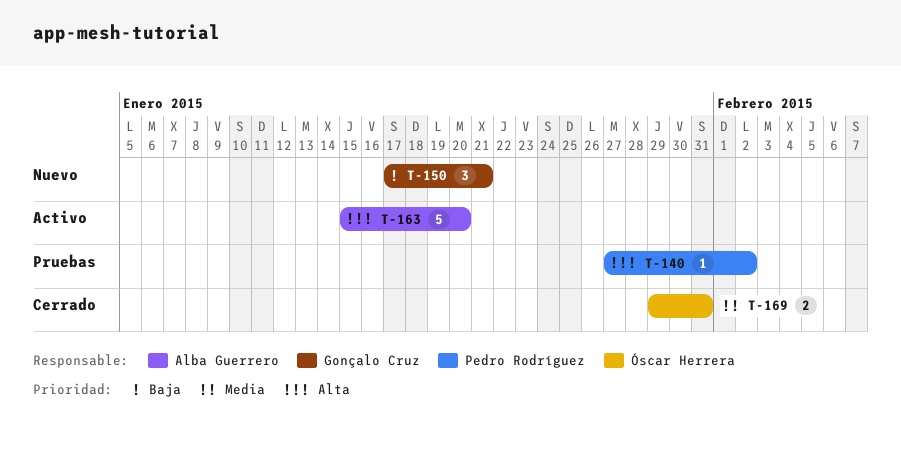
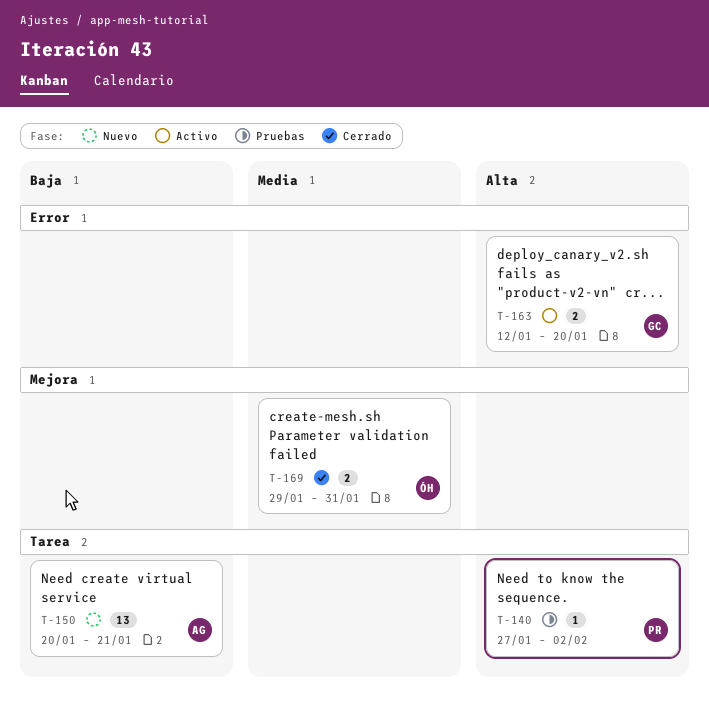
T-150, owner: Gonçalo Cruz -> Alba Guerrero
T-150, estimate: 3 -> 13
T-150, start: Jan 17 -> Jan 20
T-163, owner: Alba Guerrero -> Gonçalo Cruz
T-163, estimate: 5 -> 2
T-163, start: Jan 15 -> Jan 12

